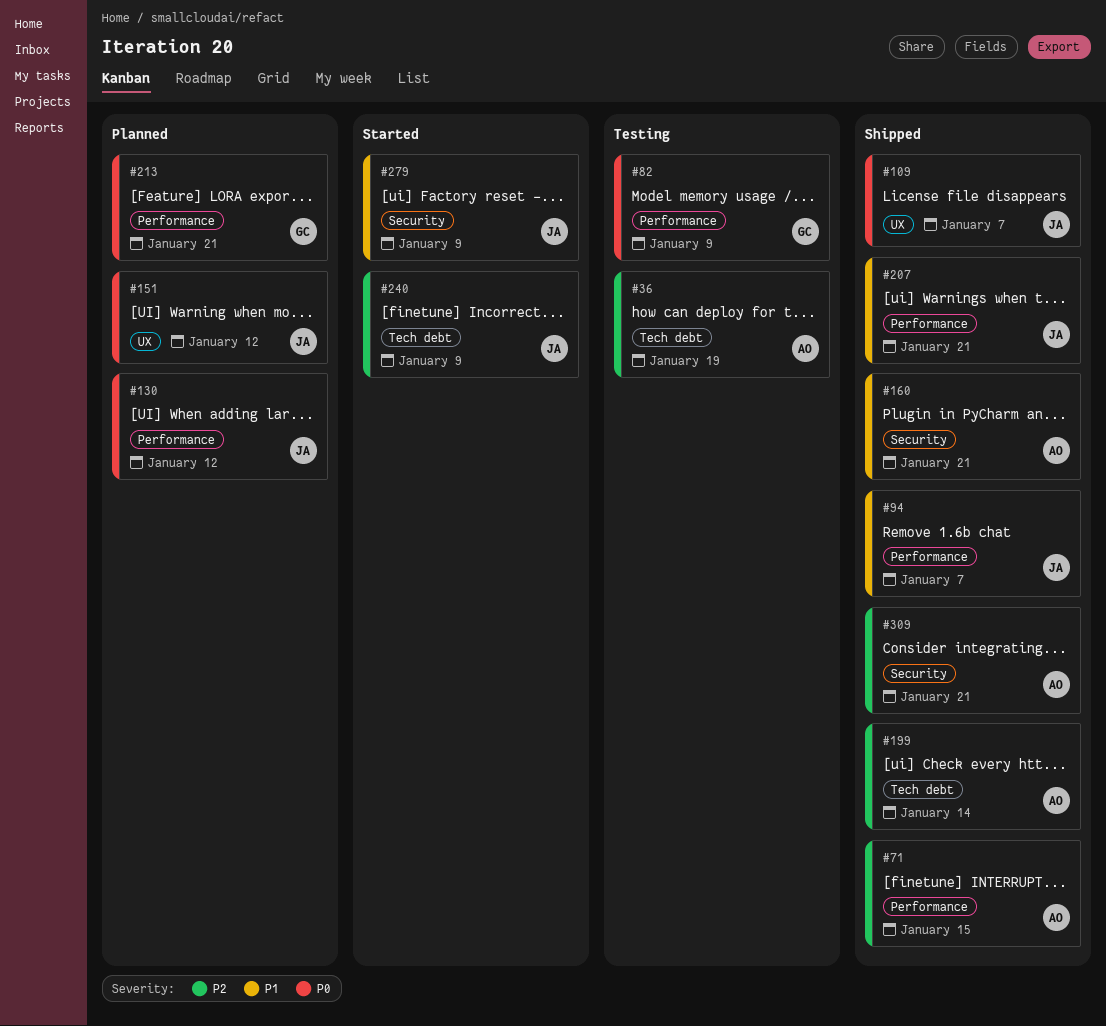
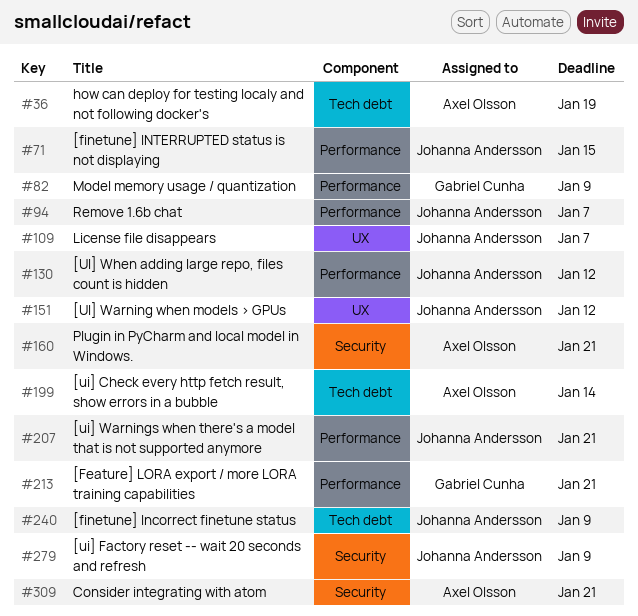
#71, owner: Axel Olsson -> Johanna Andersson

